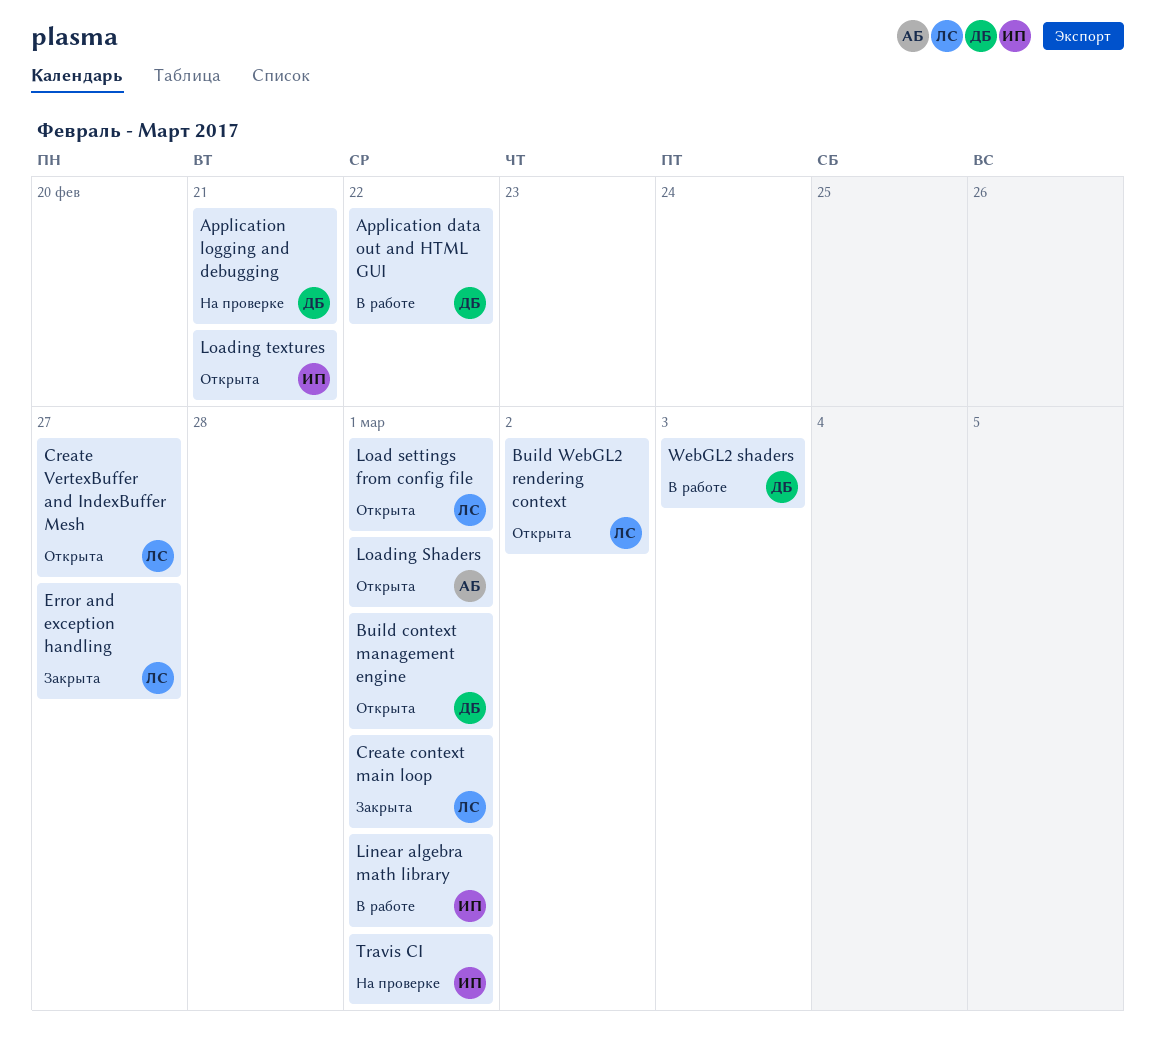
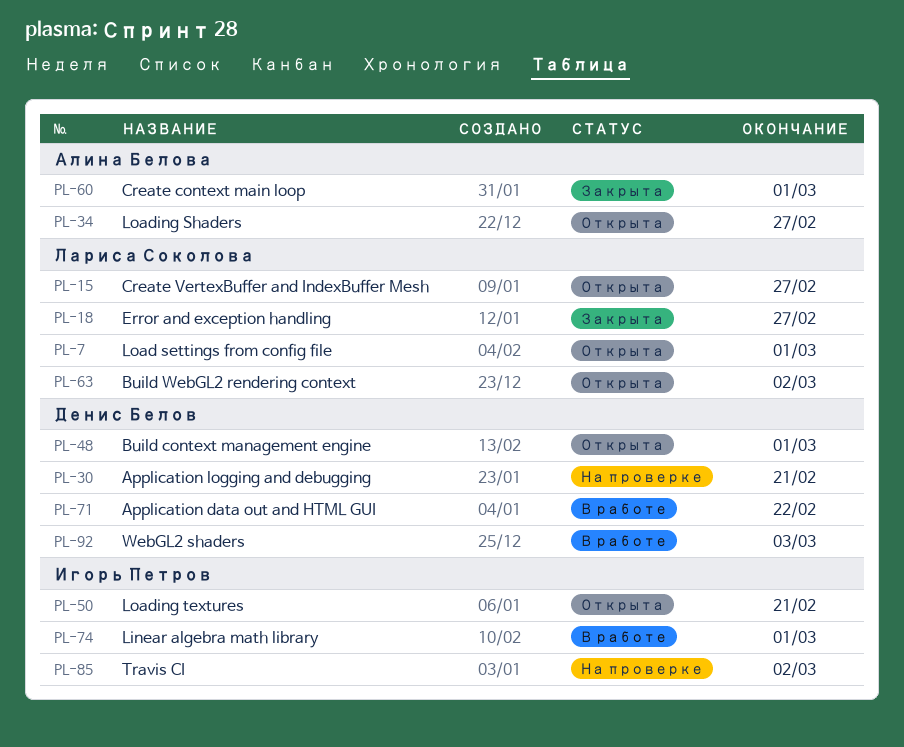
Create context main loop, owner: Лариса Соколова -> Алина Белова
Loading Shaders, due: Mar 1 -> Feb 27
Travis CI, due: Mar 1 -> Mar 2

